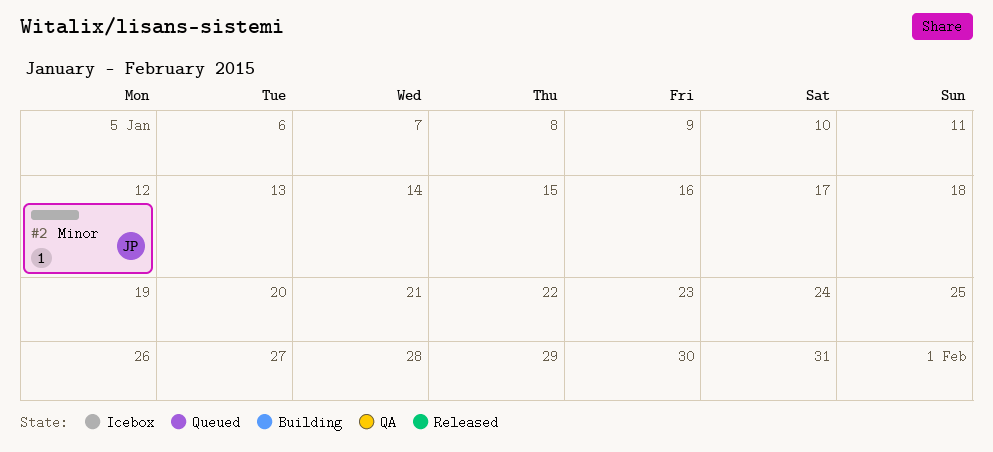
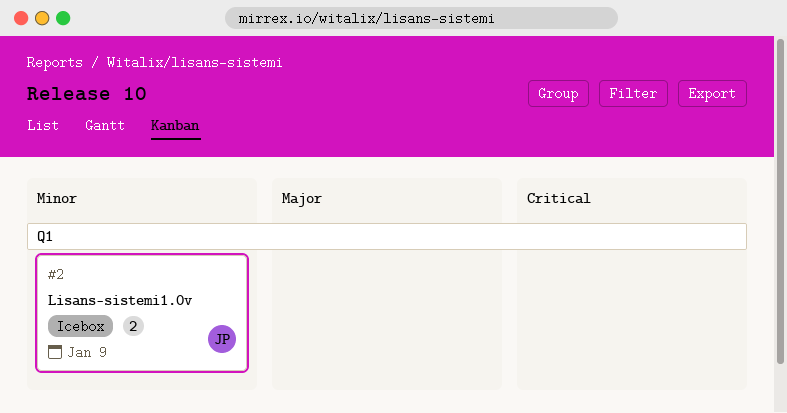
#2, estimate: 1 -> 2
#2, due: Jan 12 -> Jan 9

